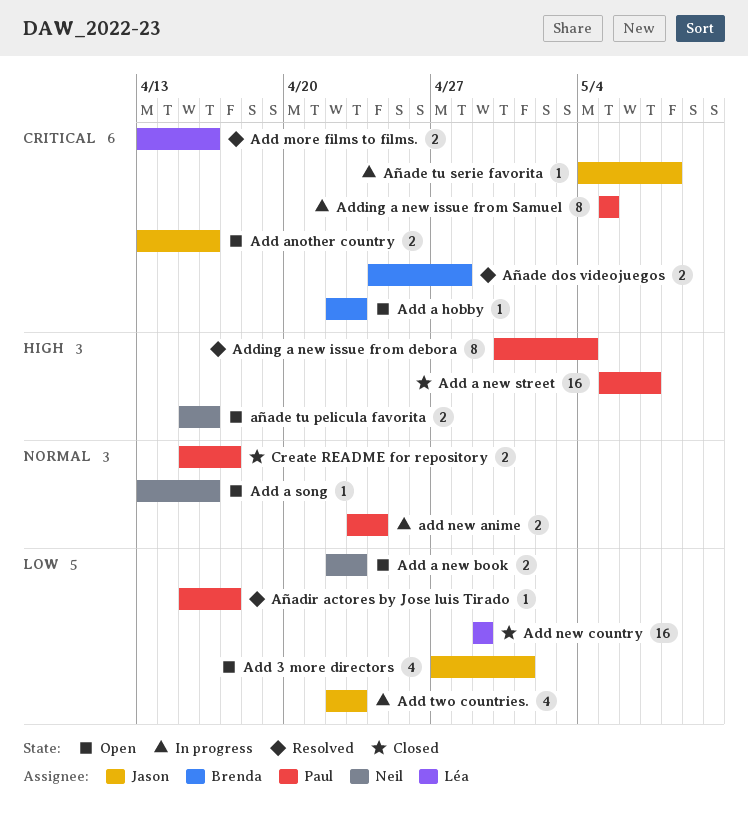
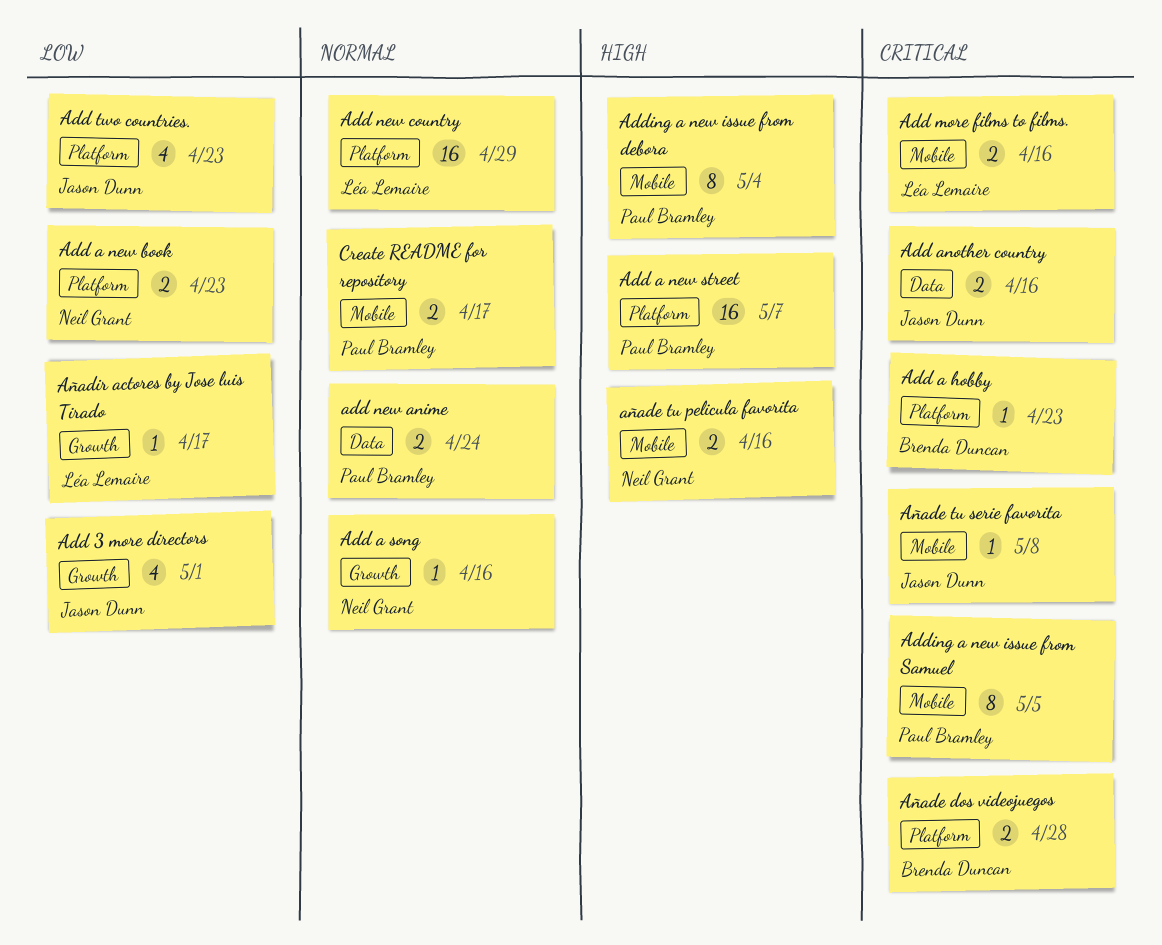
Add new country, priority: Low -> Normal
Añadir actores by Jose luis Tirado, owner: Paul Bramley -> Léa Lemaire

